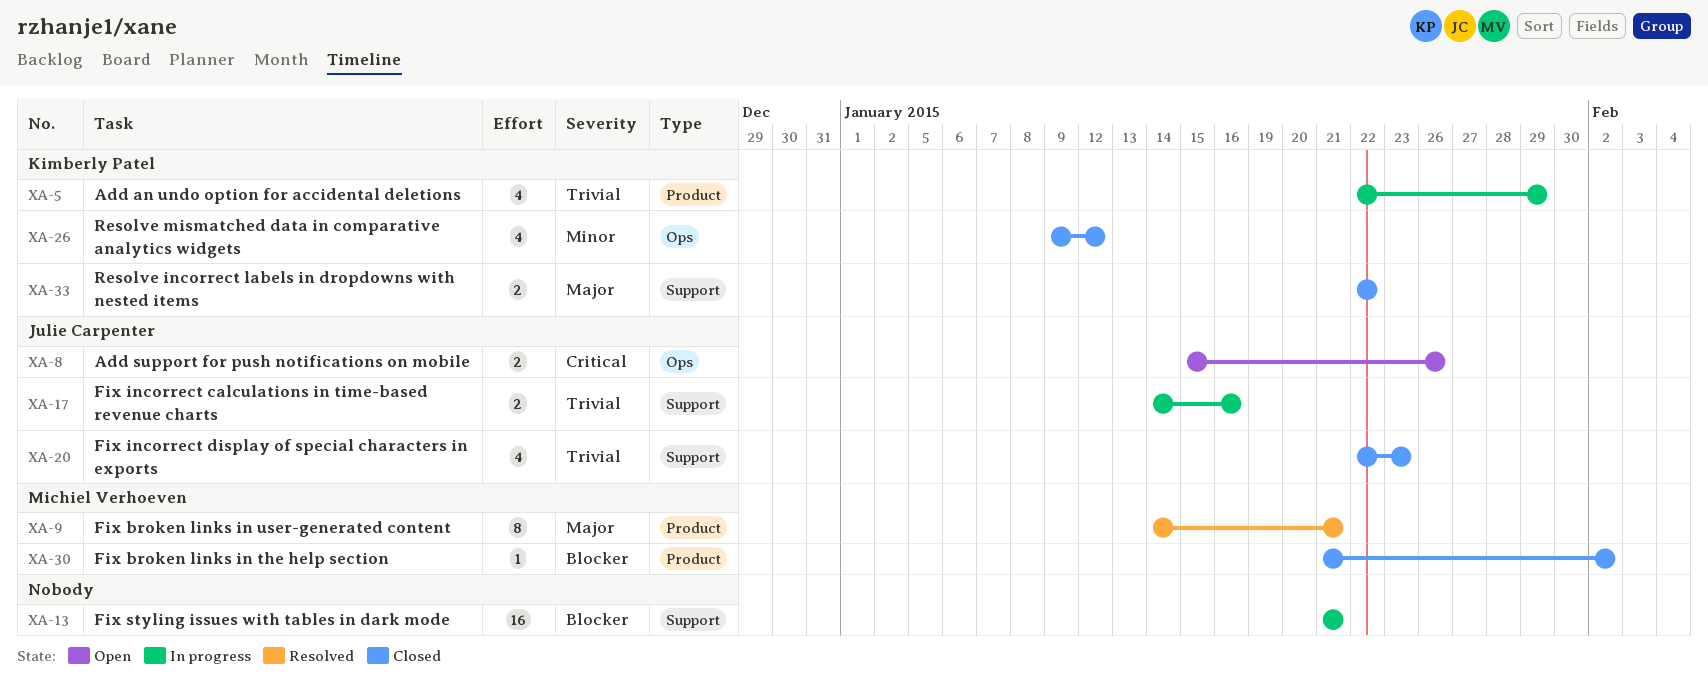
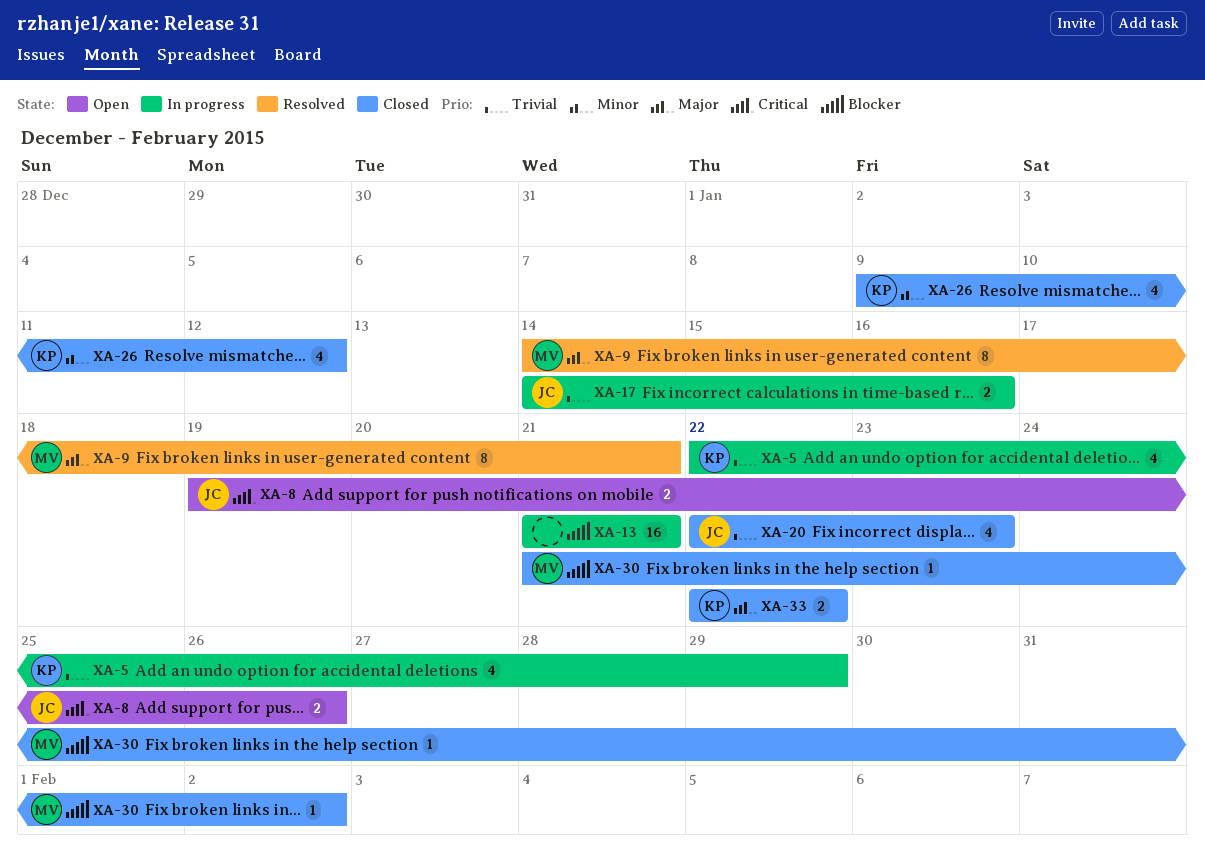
XA-8, start: Jan 15 -> Jan 19

